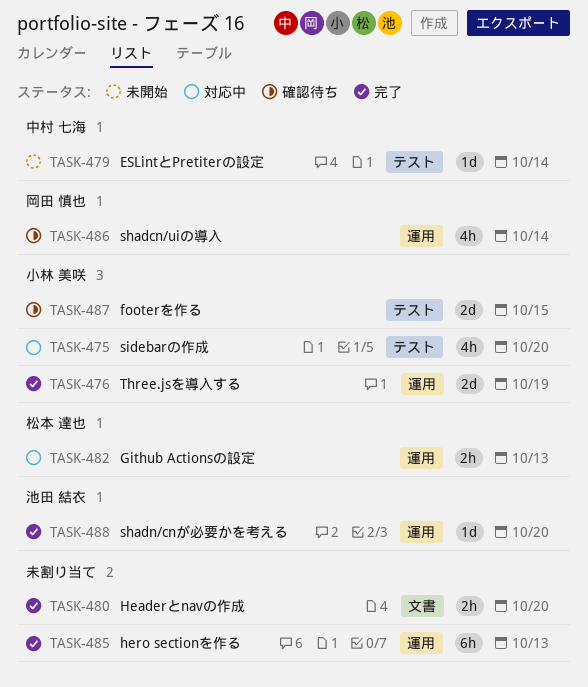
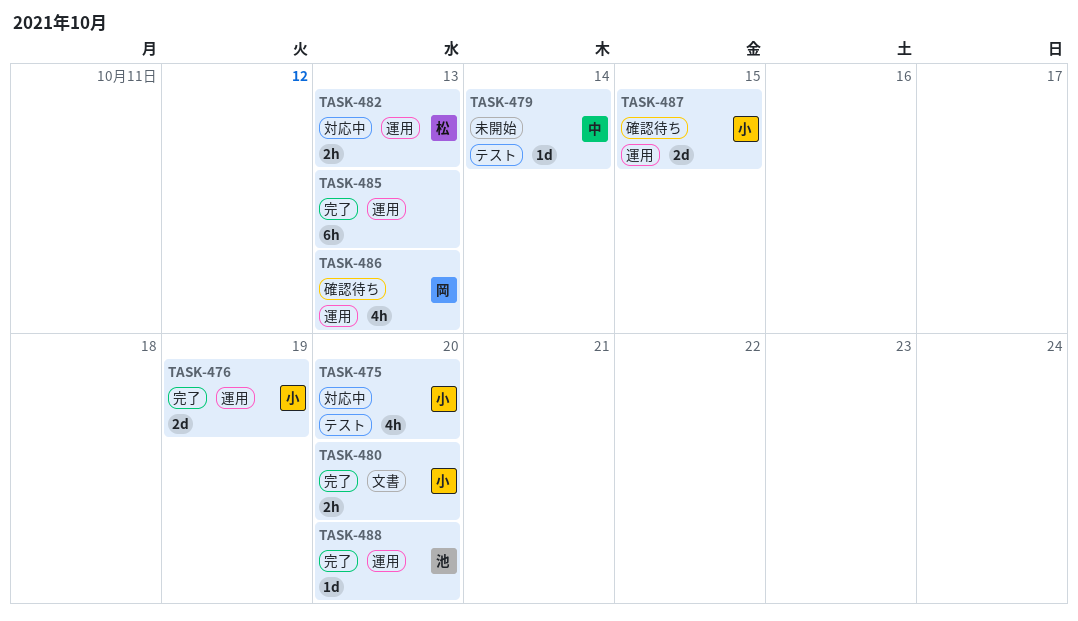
TASK-480, owner: none -> 小林 美咲
TASK-486, due: Oct 14 -> Oct 13
TASK-487, label: テスト -> 運用

